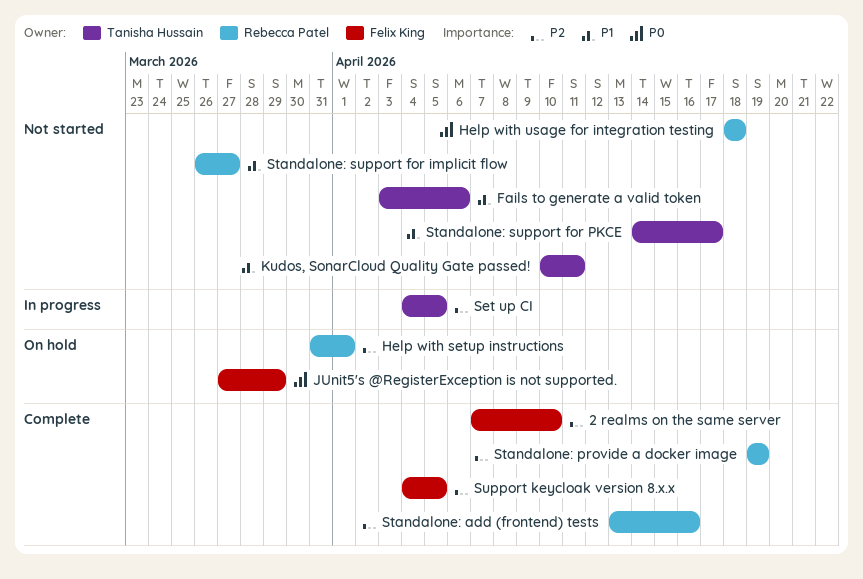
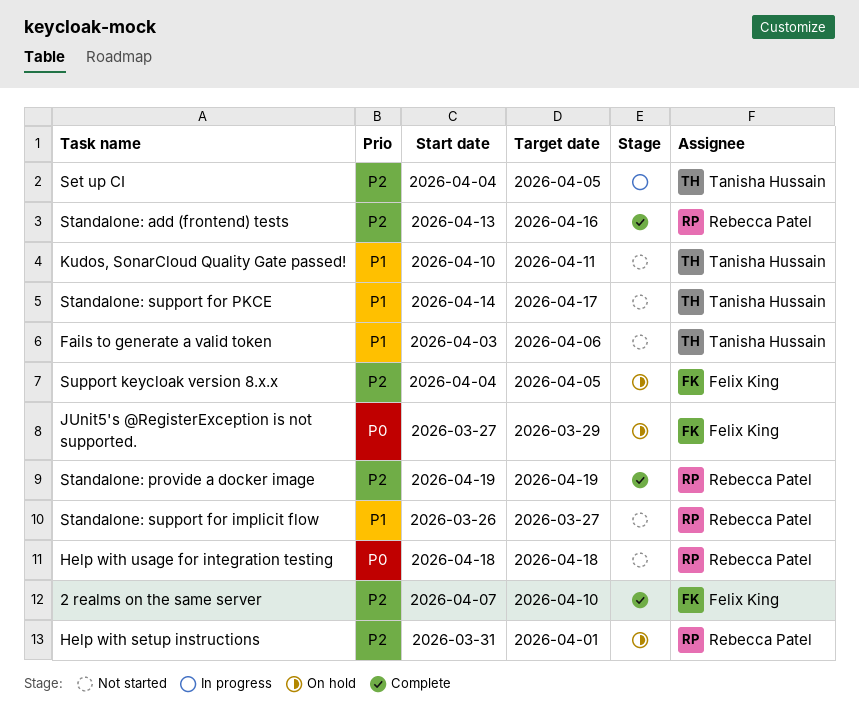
Support keycloak version 8.x.x, status: Complete -> On hold

